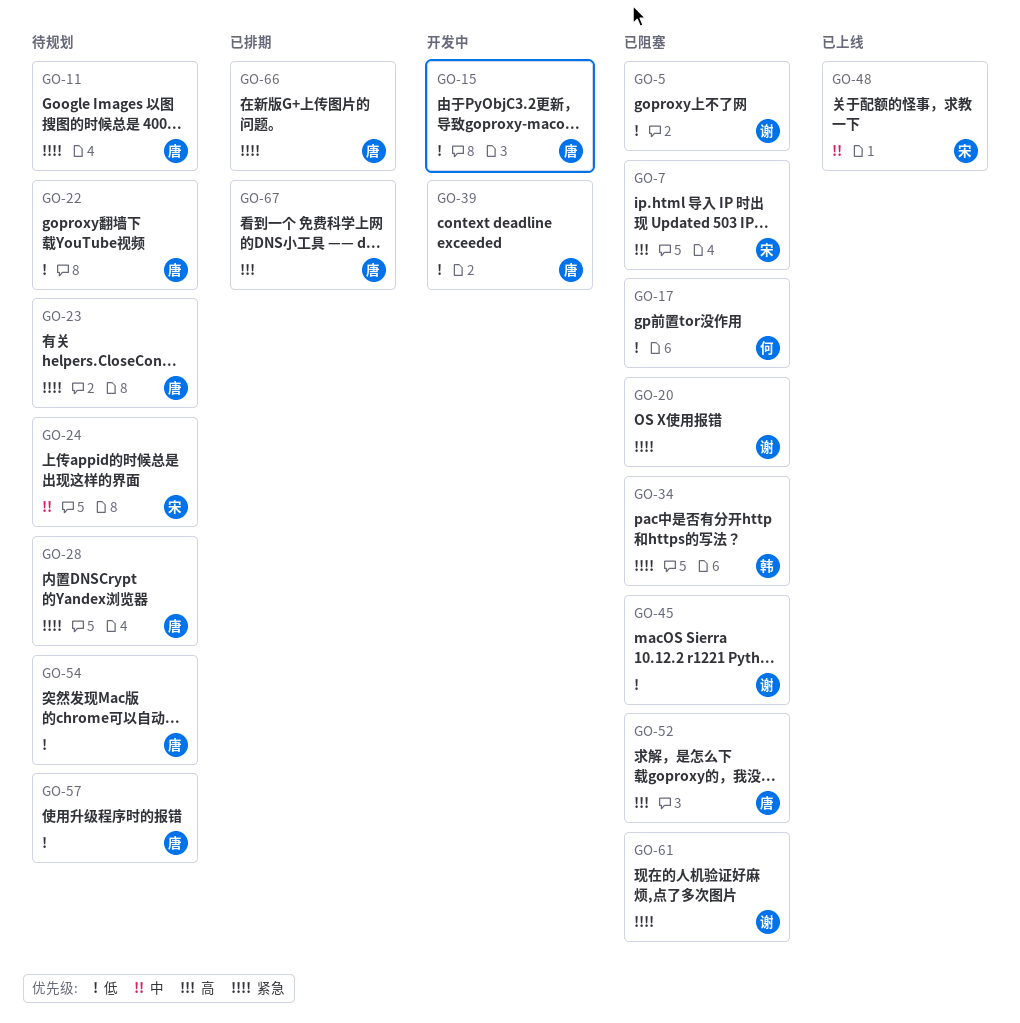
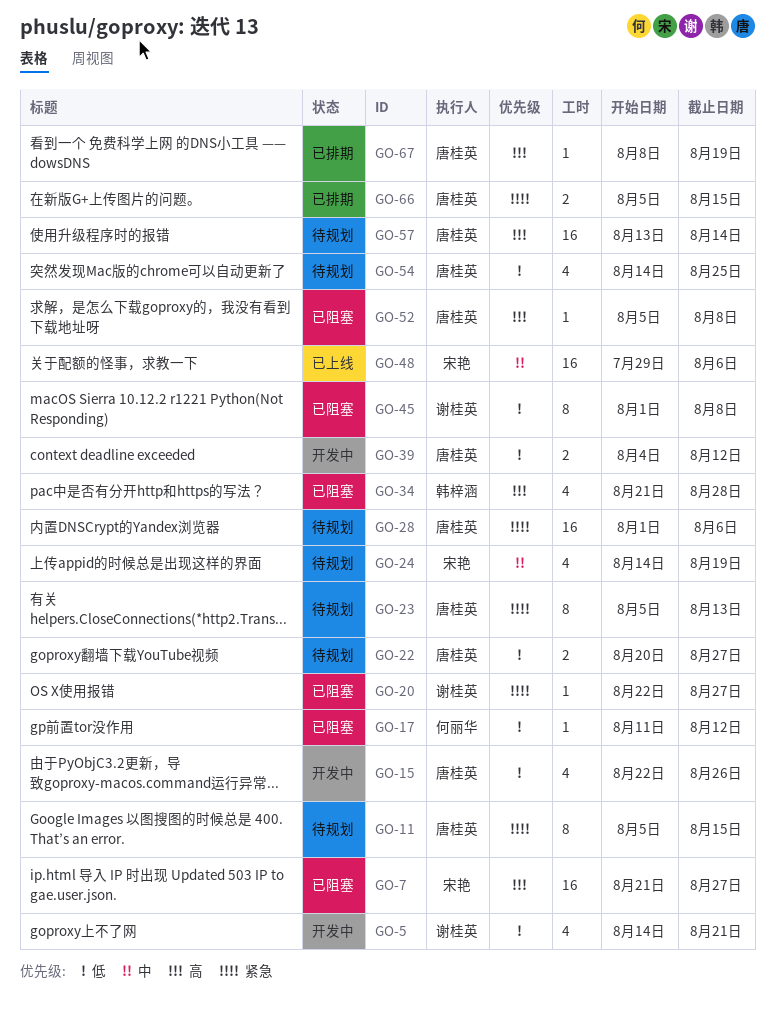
GO-5, status: 已阻塞 -> 开发中
GO-34, priority: 紧急 -> 高
GO-57, priority: 低 -> 高
GO-61: present -> none

